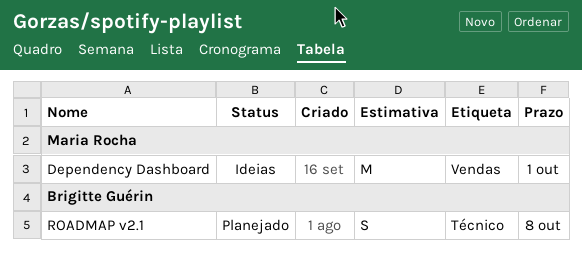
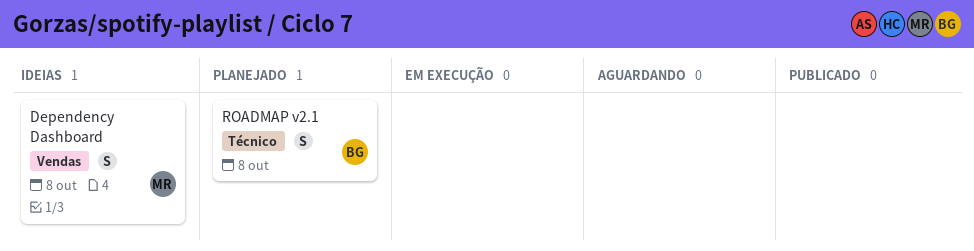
Dependency Dashboard, estimate: M -> S
Dependency Dashboard, due: Oct 1 -> Oct 8

